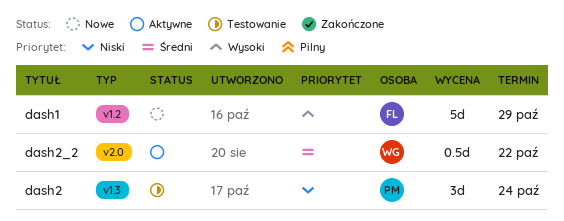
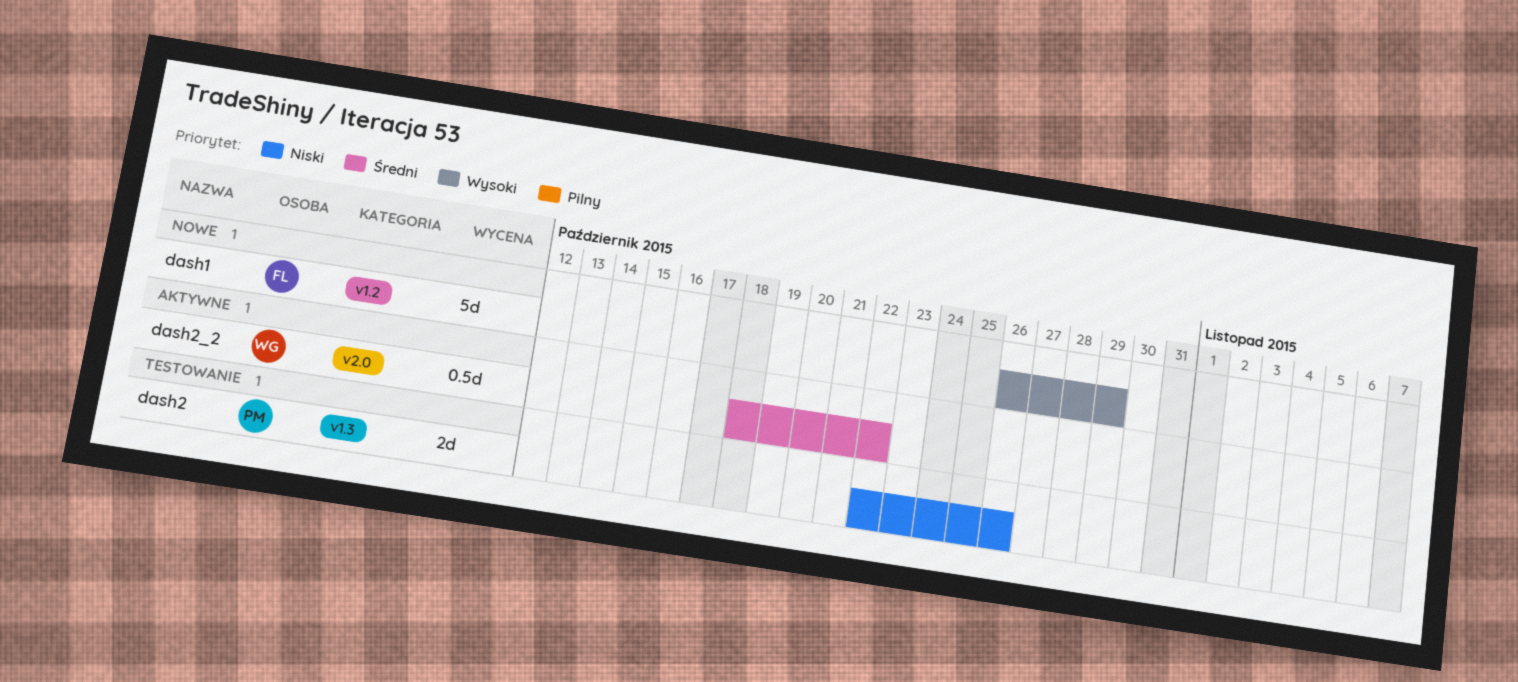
dash2, estimate: 3d -> 2d
dash2, due: Oct 24 -> Oct 26

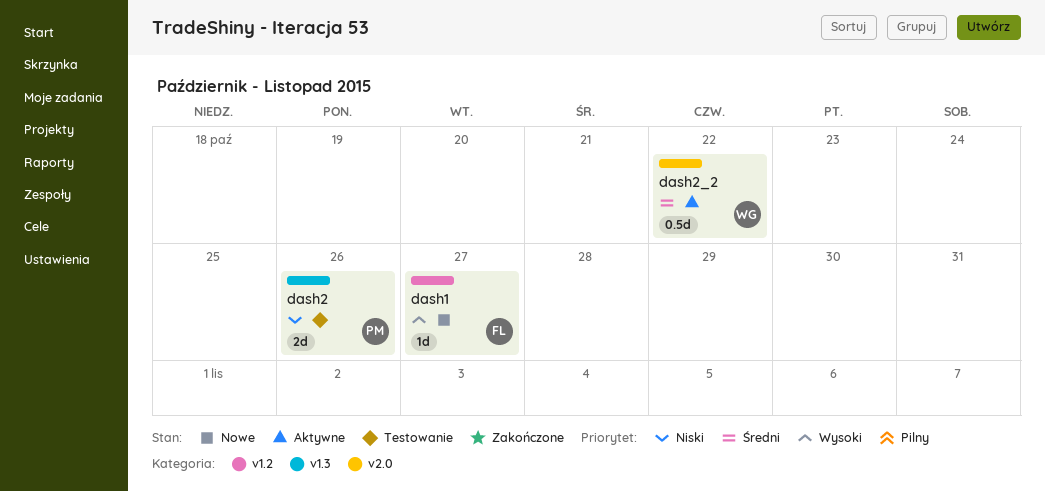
dash1, estimate: 5d -> 1d
dash1, due: Oct 29 -> Oct 27

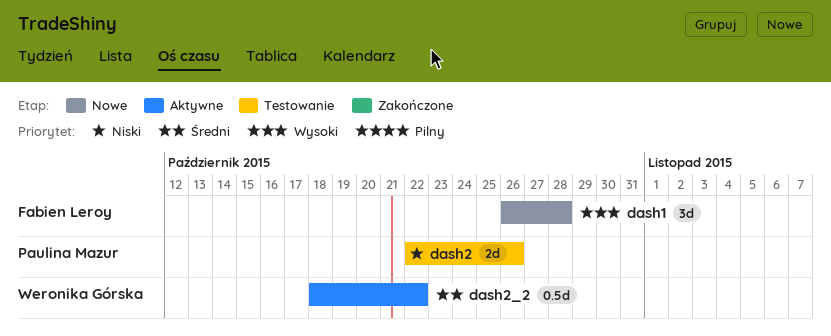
dash1, estimate: 1d -> 3d
dash1, due: Oct 27 -> Oct 28

